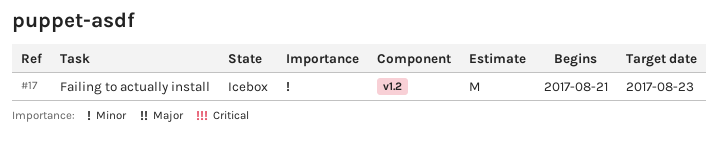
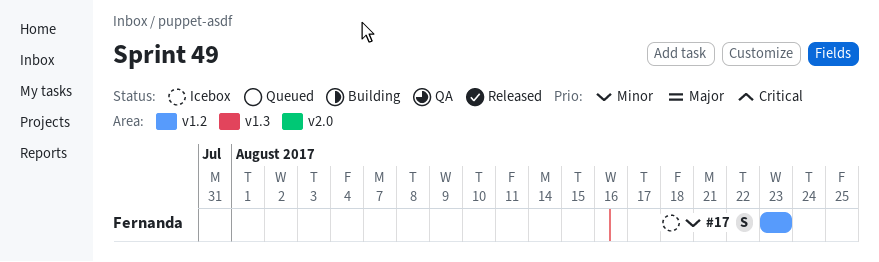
#17, estimate: M -> S
#17, start: Aug 21 -> Aug 23

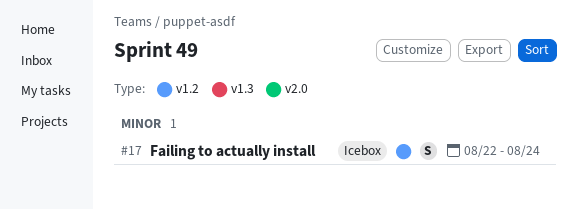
#17, start: Aug 23 -> Aug 22
#17, due: Aug 23 -> Aug 24

